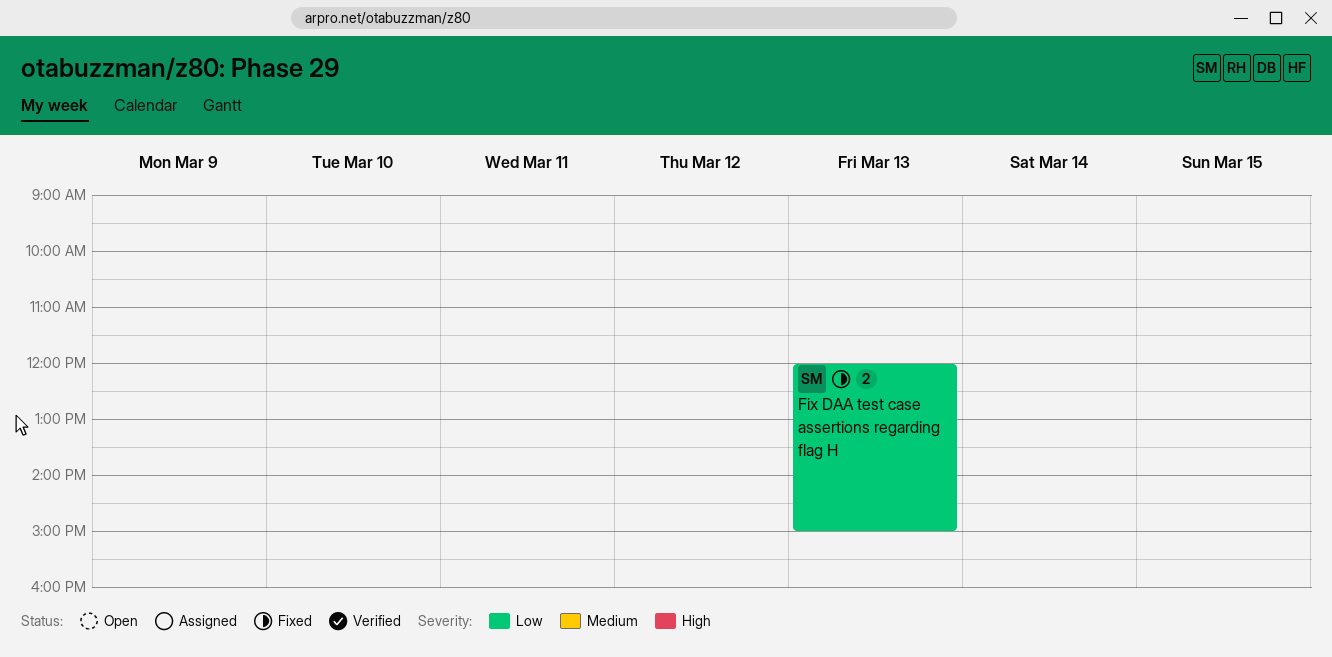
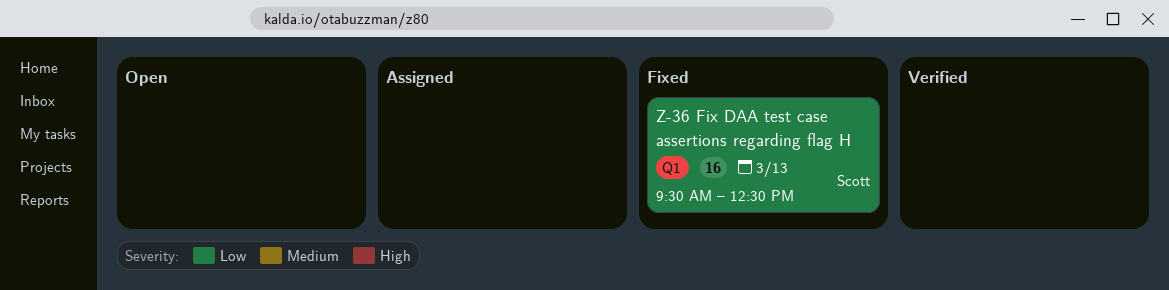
Fix DAA test case assertions regarding flag H, estimate: 2 -> 16
Fix DAA test case assertions regarding flag H, begins: 12:00 -> 09:30
Fix DAA test case assertions regarding flag H, ends: 15:00 -> 12:30

